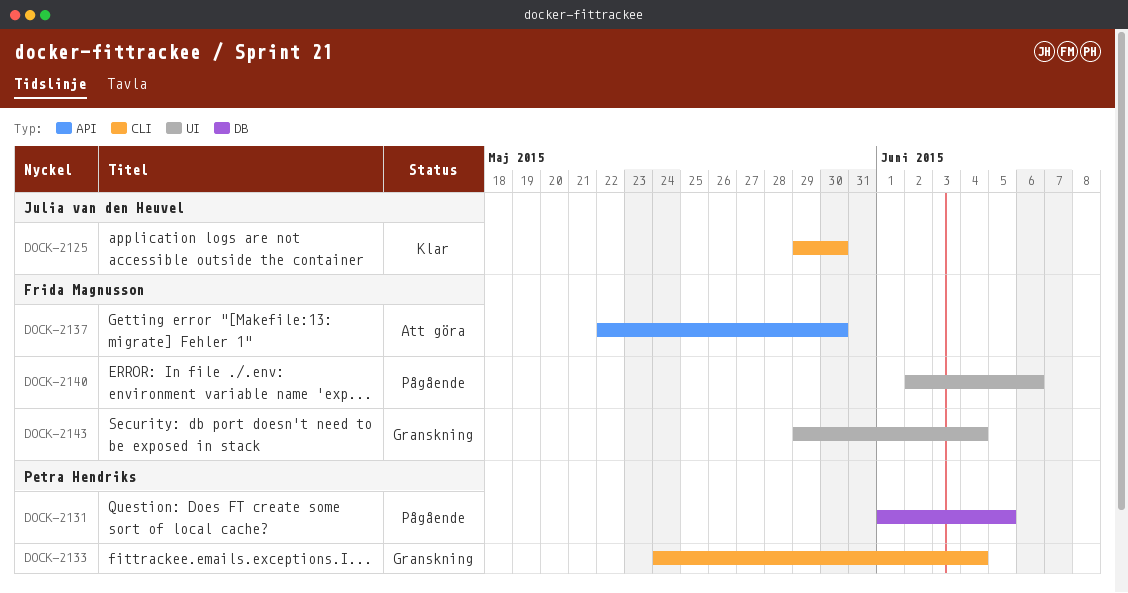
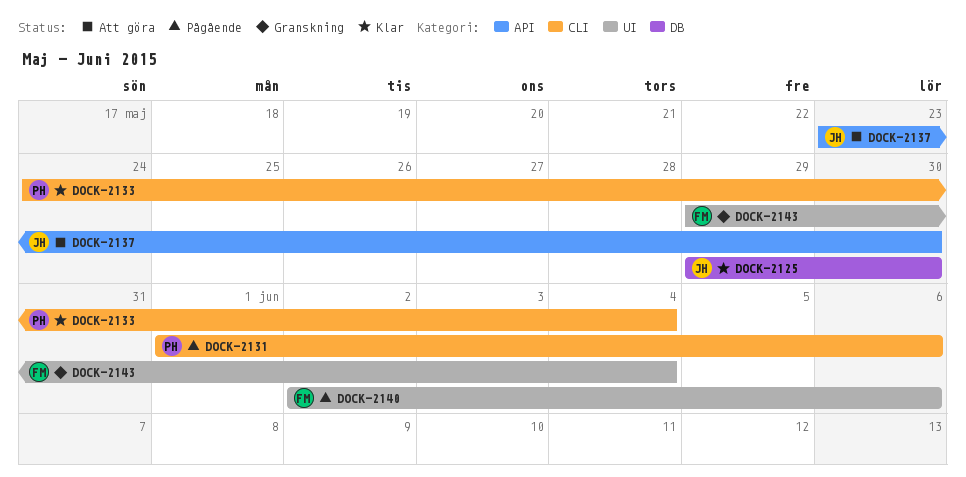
DOCK-2125, label: CLI -> DB
DOCK-2131, label: DB -> CLI
DOCK-2131, due: Jun 5 -> Jun 6
DOCK-2133, status: Granskning -> Klar
DOCK-2137, owner: Frida Magnusson -> Julia van den Heuvel
DOCK-2137, start: May 22 -> May 23

